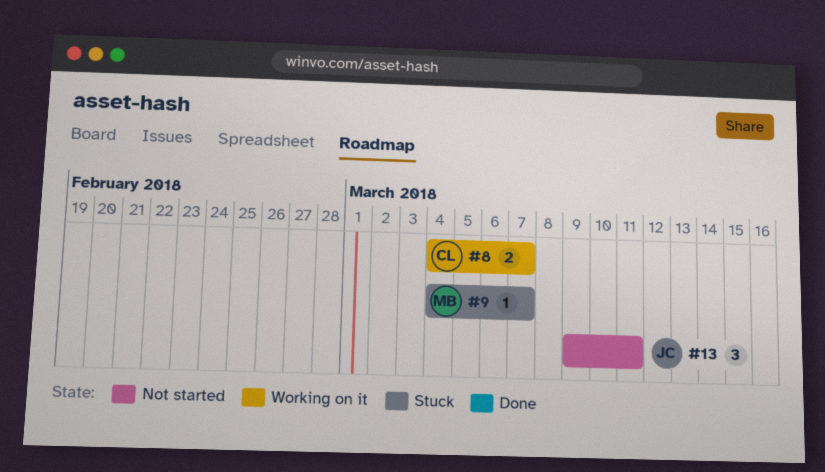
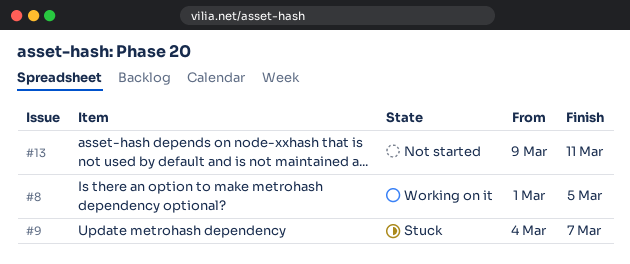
#8, start: Mar 4 -> Mar 1
#8, due: Mar 7 -> Mar 5

